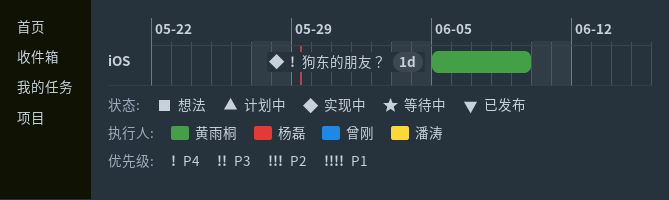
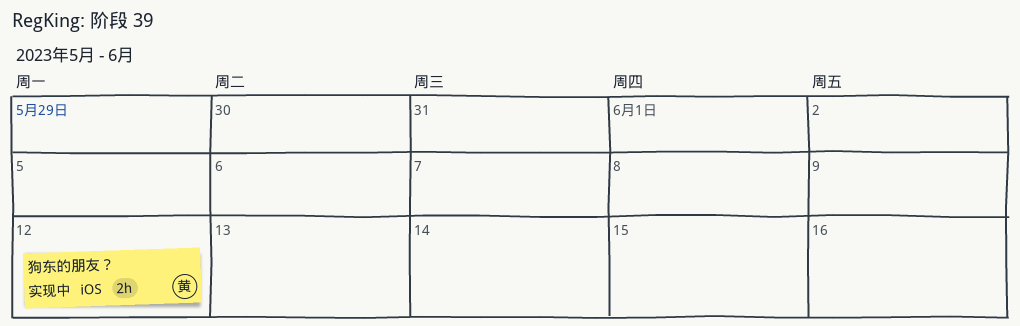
狗东的朋友？, estimate: 1d -> 2h
狗东的朋友？, due: Jun 9 -> Jun 12

